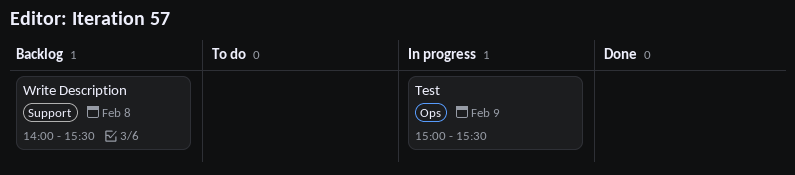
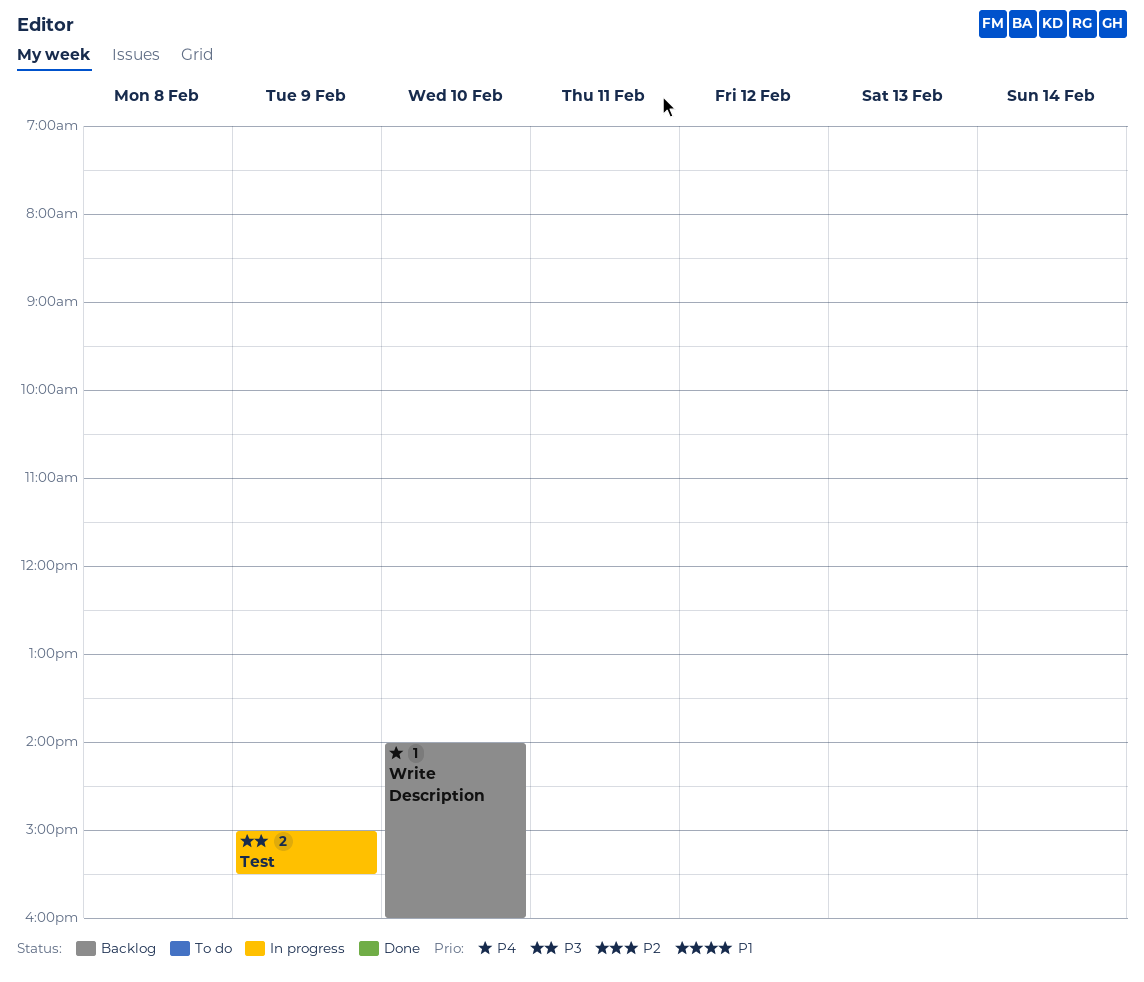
Write Description, day: Feb 8 -> Feb 10
Write Description, ends: 15:30 -> 16:00

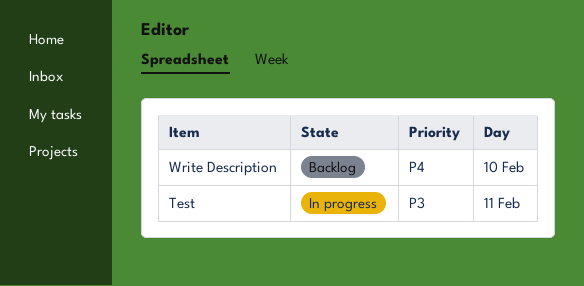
Test, day: Feb 9 -> Feb 11

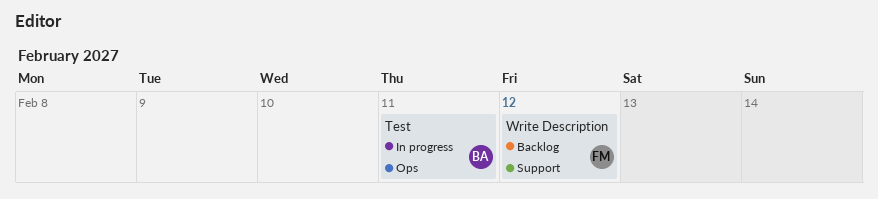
Write Description, day: Feb 10 -> Feb 12

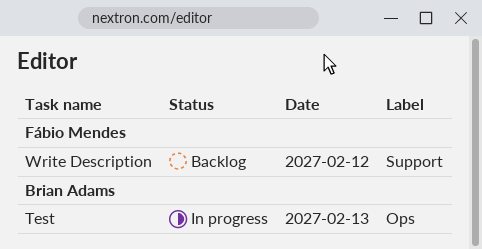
Test, day: Feb 11 -> Feb 13

